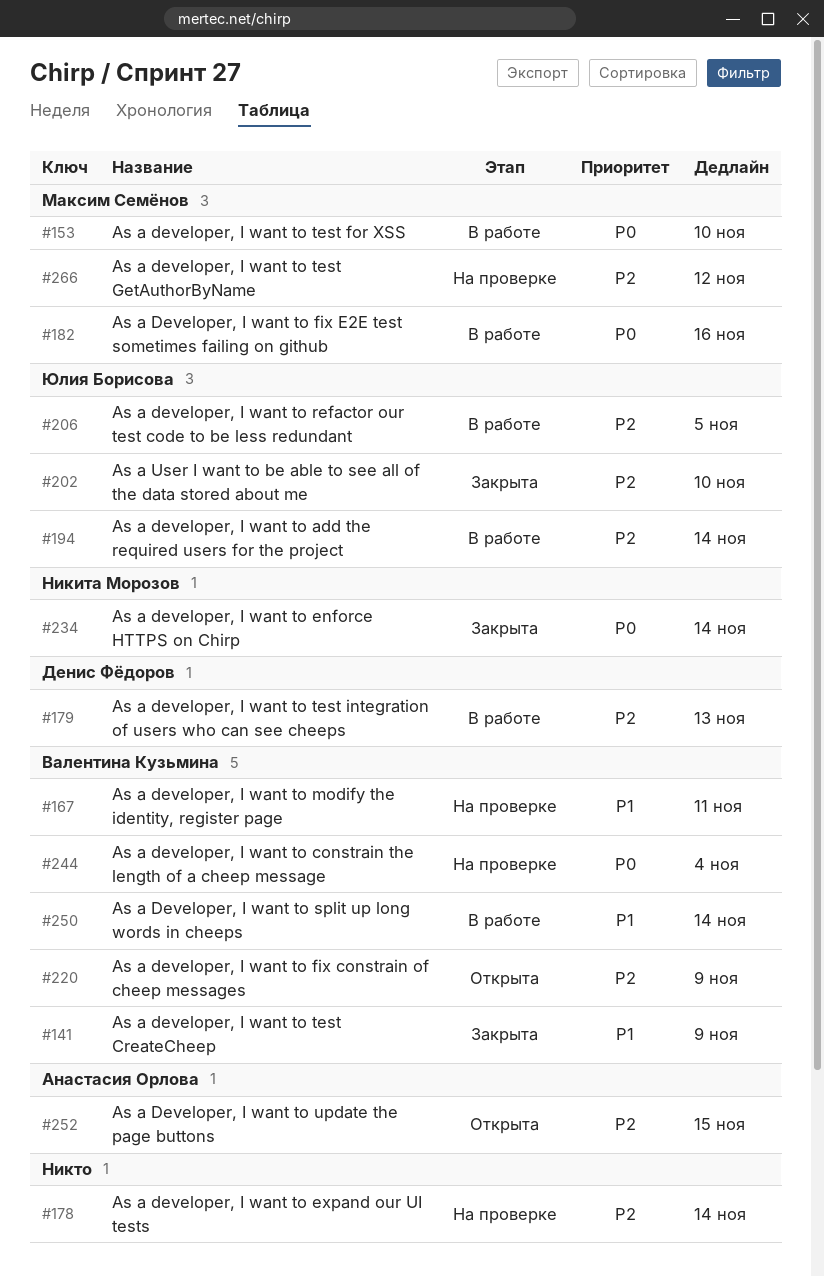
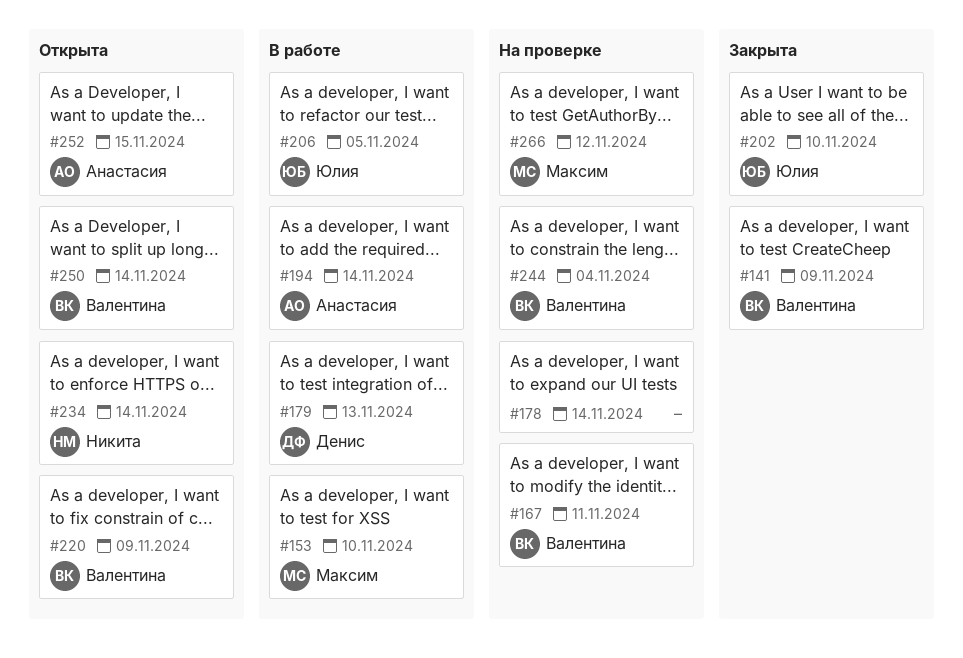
#182: present -> none
#194, owner: Юлия Борисова -> Анастасия Орлова
#234, status: Закрыта -> Открыта
#250, status: В работе -> Открыта

